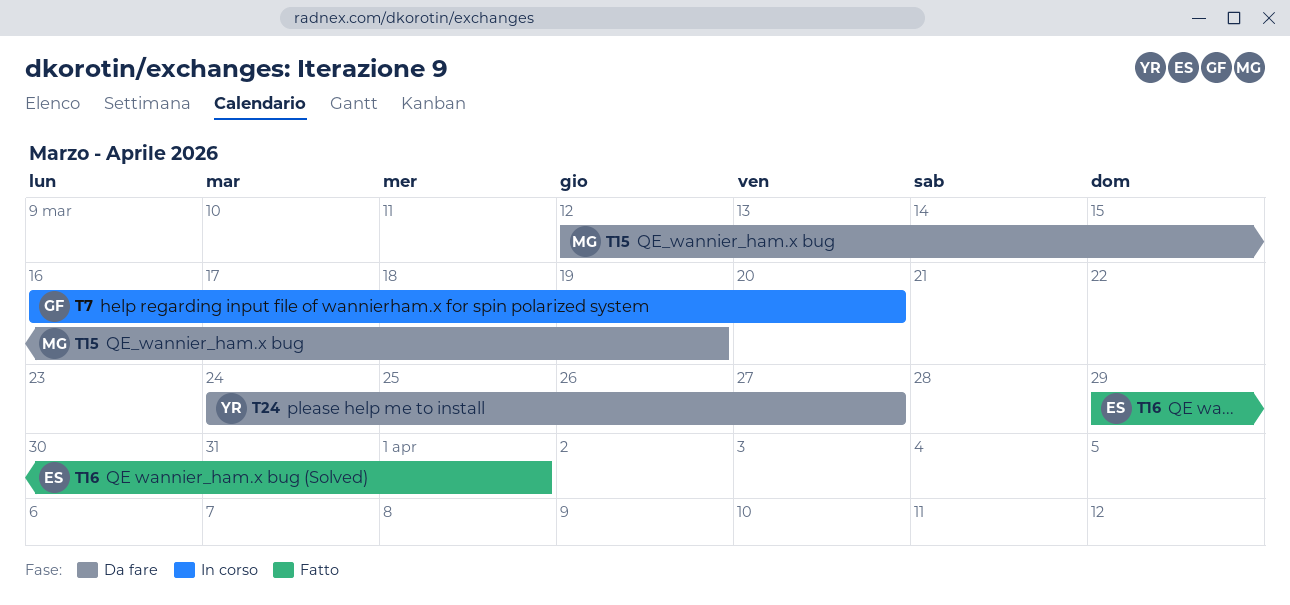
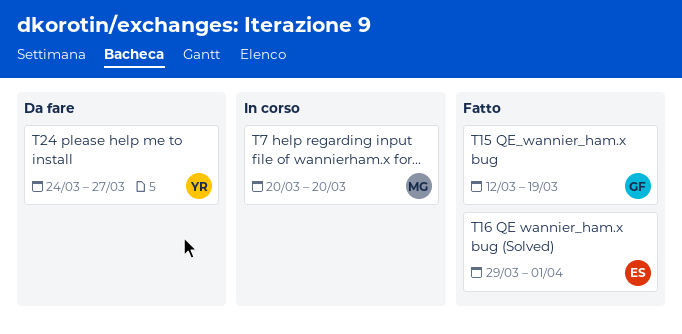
T7, owner: GF -> MG
T7, start: Mar 16 -> Mar 20
T15, status: Da fare -> Fatto
T15, owner: MG -> GF

